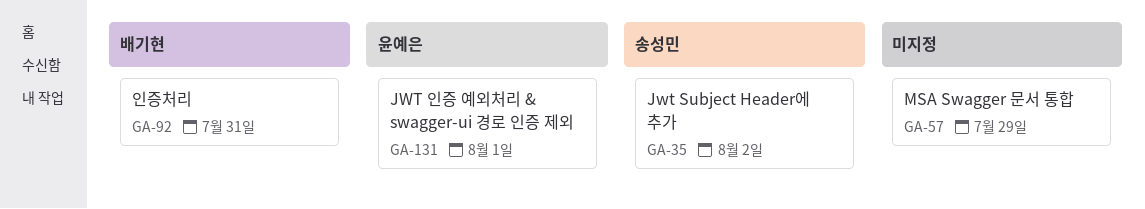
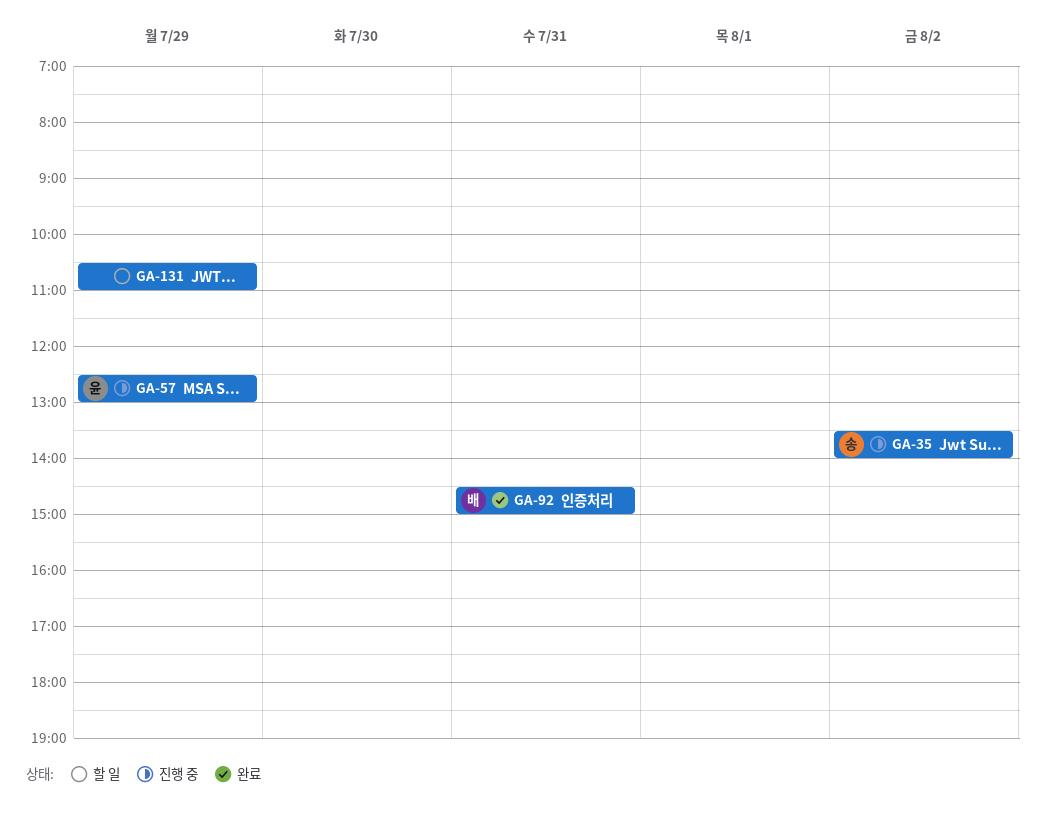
GA-57, owner: none -> 윤예은
GA-131, owner: 윤예은 -> none
GA-131, day: Aug 1 -> Jul 29

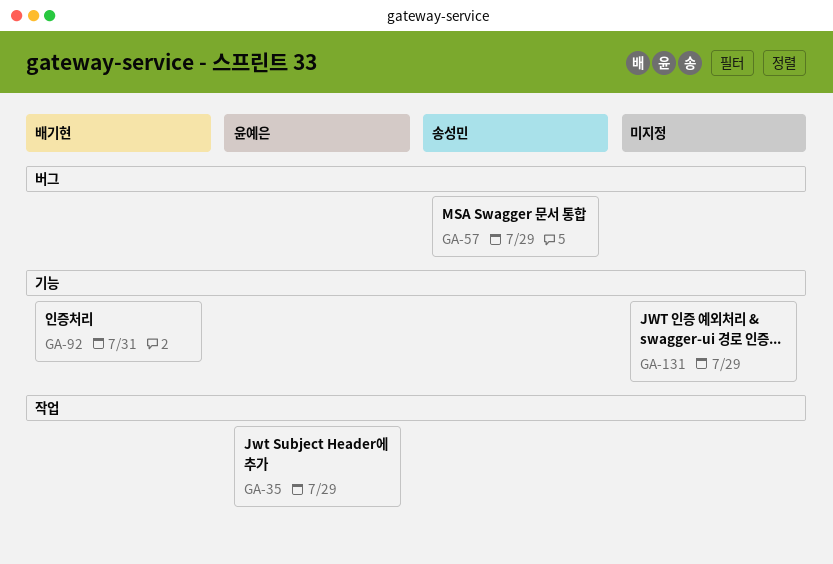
GA-35, owner: 송성민 -> 윤예은
GA-35, day: Aug 2 -> Jul 29
GA-57, owner: 윤예은 -> 송성민

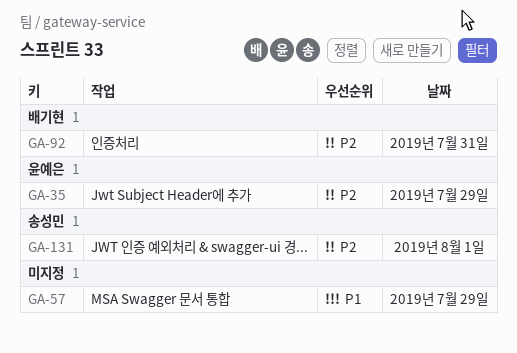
GA-57, owner: 송성민 -> none
GA-131, owner: none -> 송성민
GA-131, day: Jul 29 -> Aug 1

